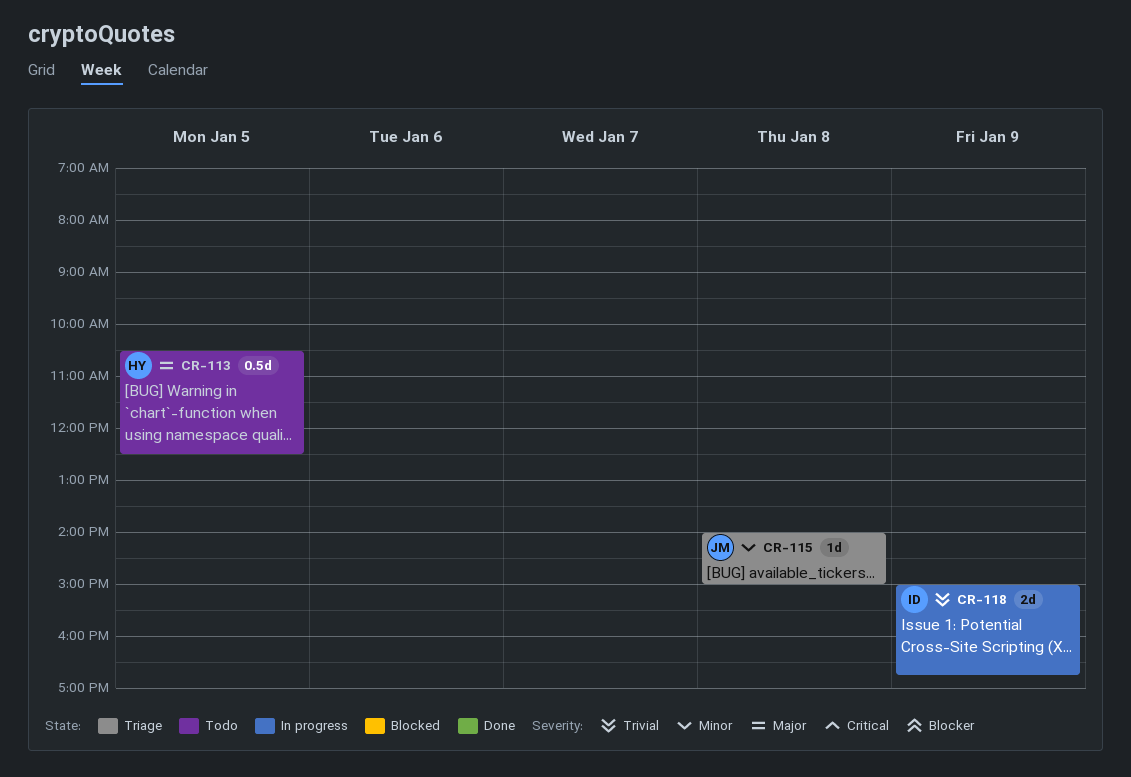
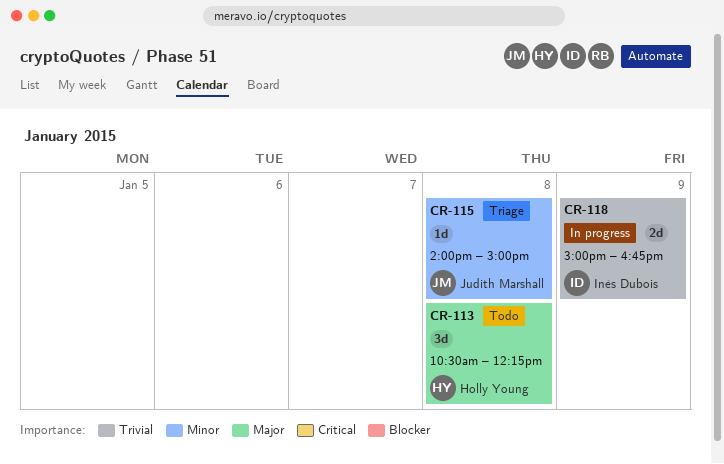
CR-113, estimate: 0.5d -> 3d
CR-113, day: Jan 5 -> Jan 8
CR-113, ends: 12:30 -> 12:15

